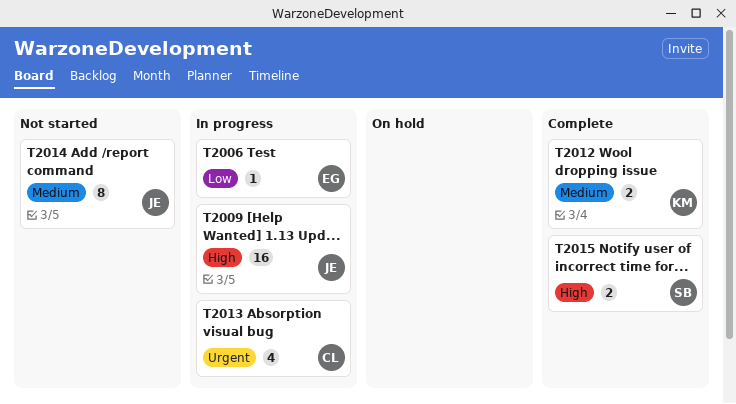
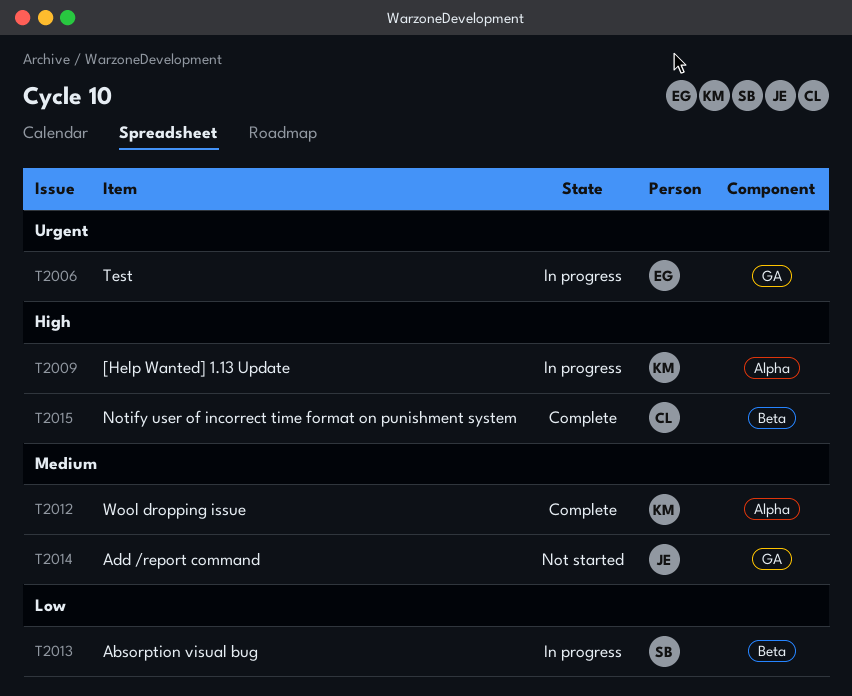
T2006, priority: Low -> Urgent
T2009, owner: JE -> KM
T2013, owner: CL -> SB
T2013, priority: Urgent -> Low
T2015, owner: SB -> CL

